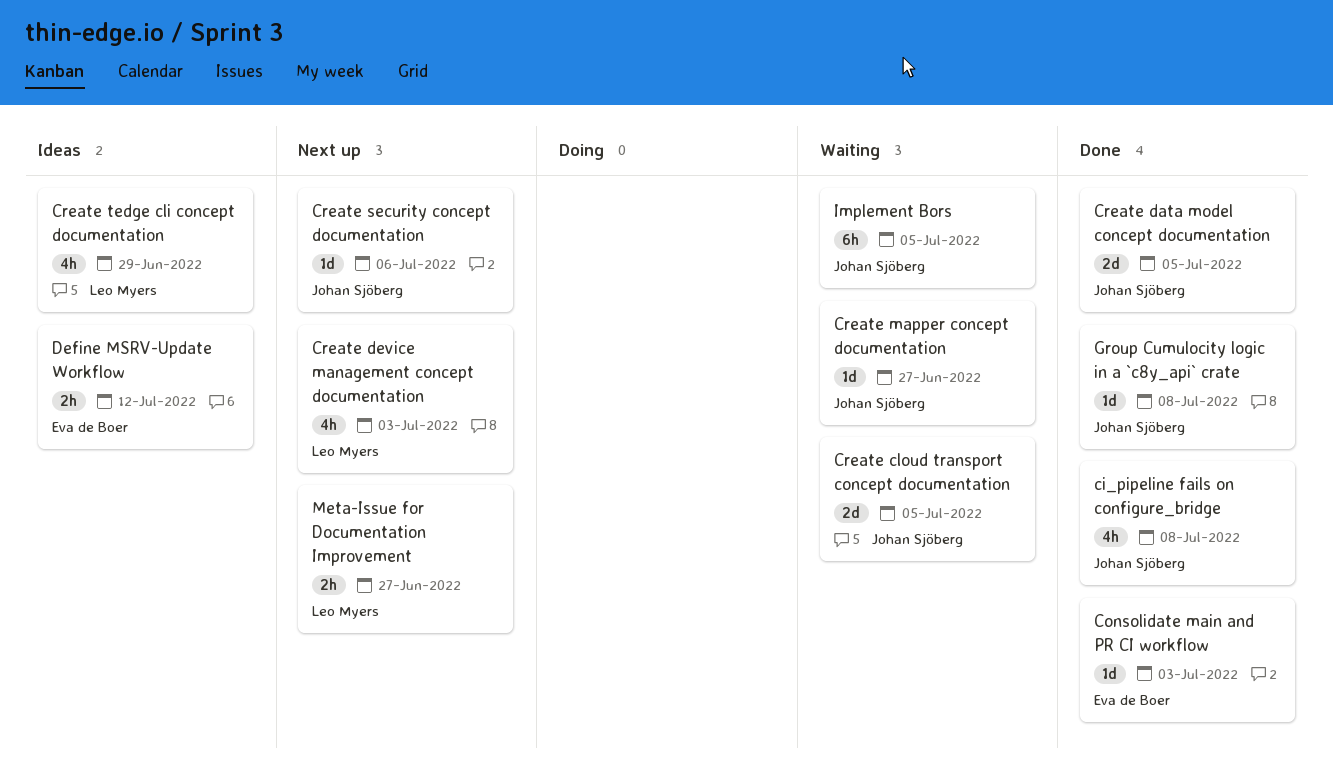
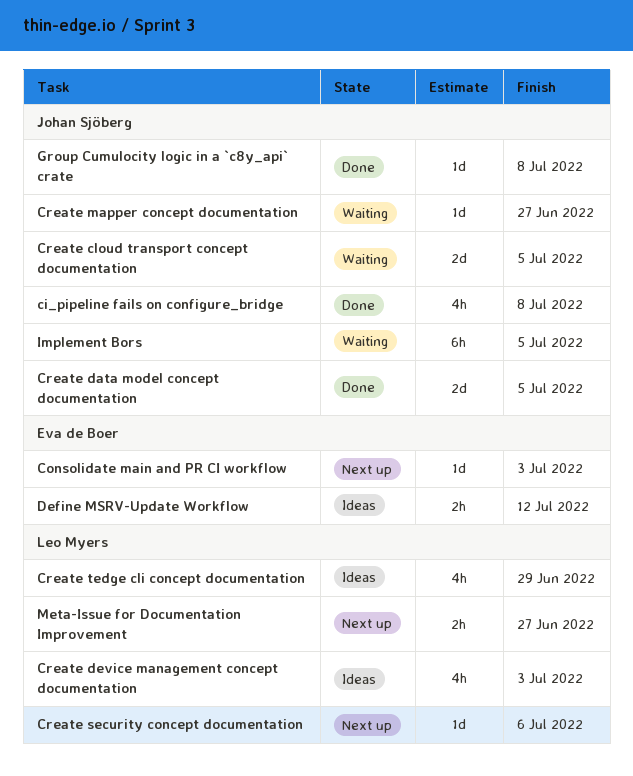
Consolidate main and PR CI workflow, status: Done -> Next up
Create device management concept documentation, status: Next up -> Ideas
Create security concept documentation, owner: Johan Sjöberg -> Leo Myers

